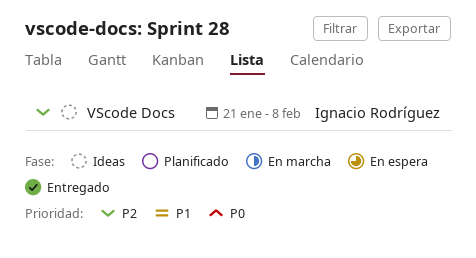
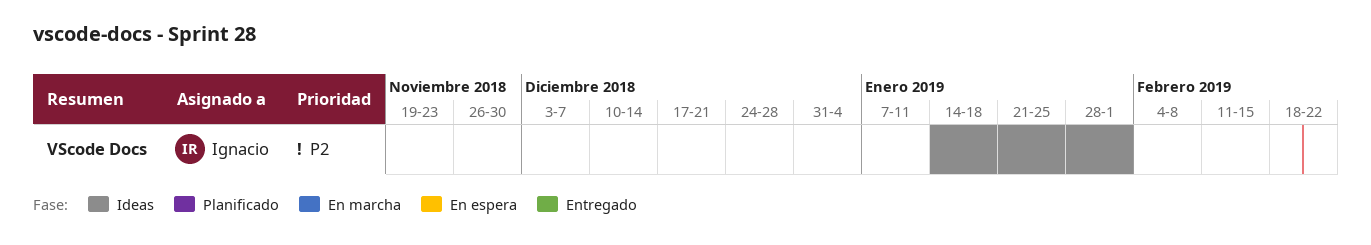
VScode Docs, start: Jan 21 -> Jan 14
VScode Docs, due: Feb 8 -> Feb 1

